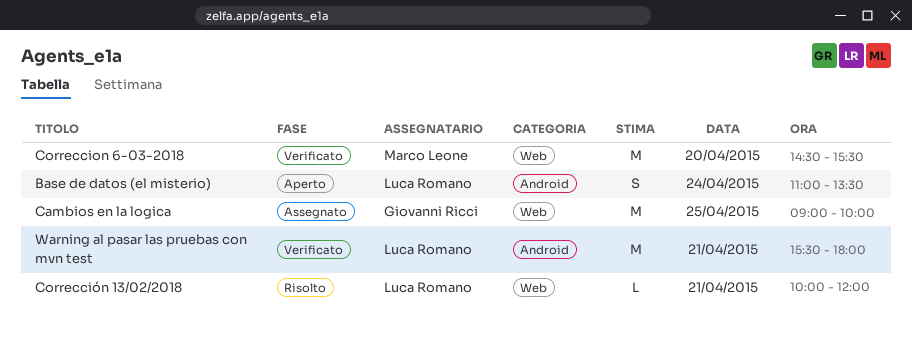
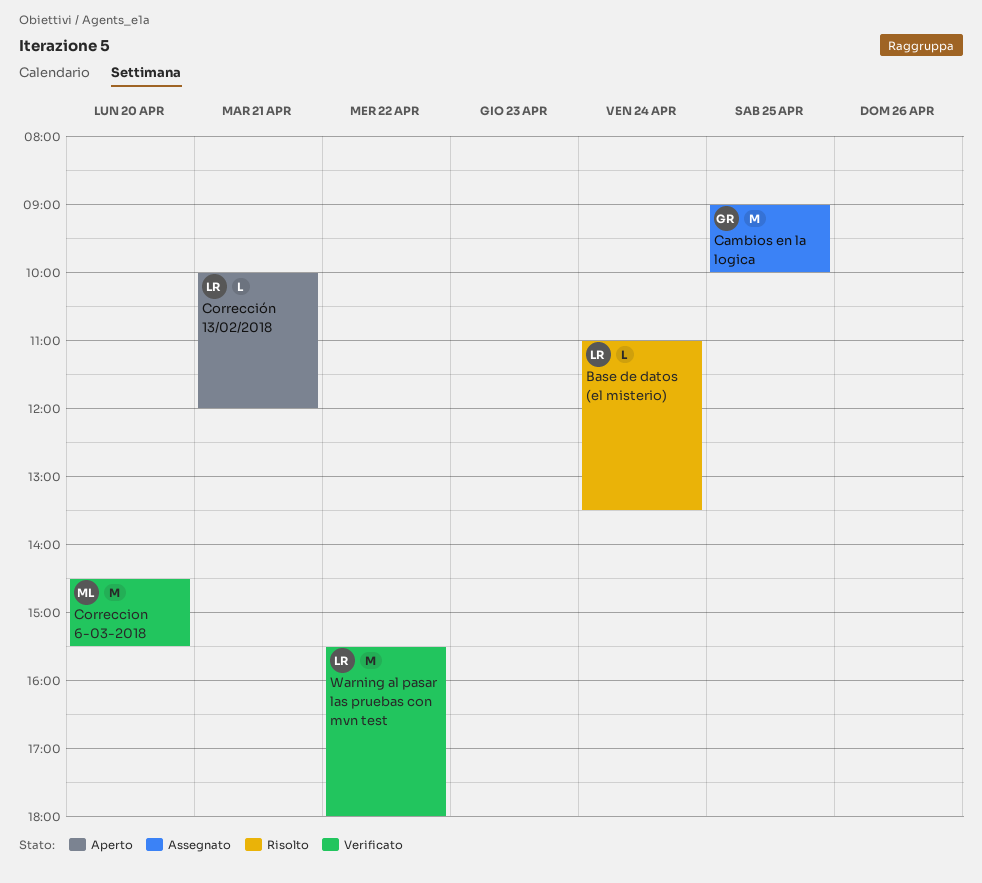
Base de datos (el misterio), status: Aperto -> Risolto
Base de datos (el misterio), estimate: S -> L
Corrección 13/02/2018, status: Risolto -> Aperto
Warning al pasar las pruebas con mvn test, day: Apr 21 -> Apr 22

